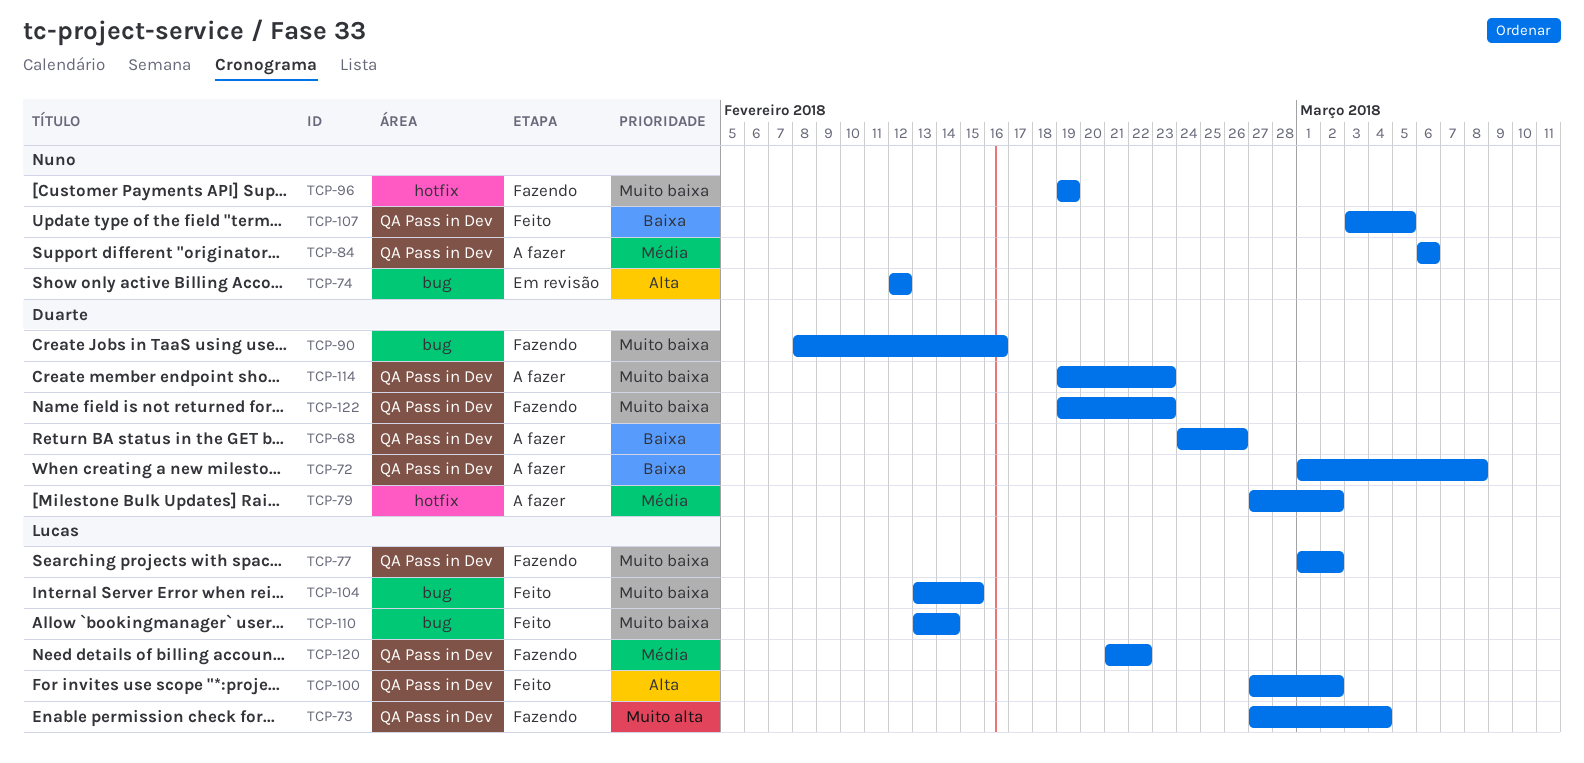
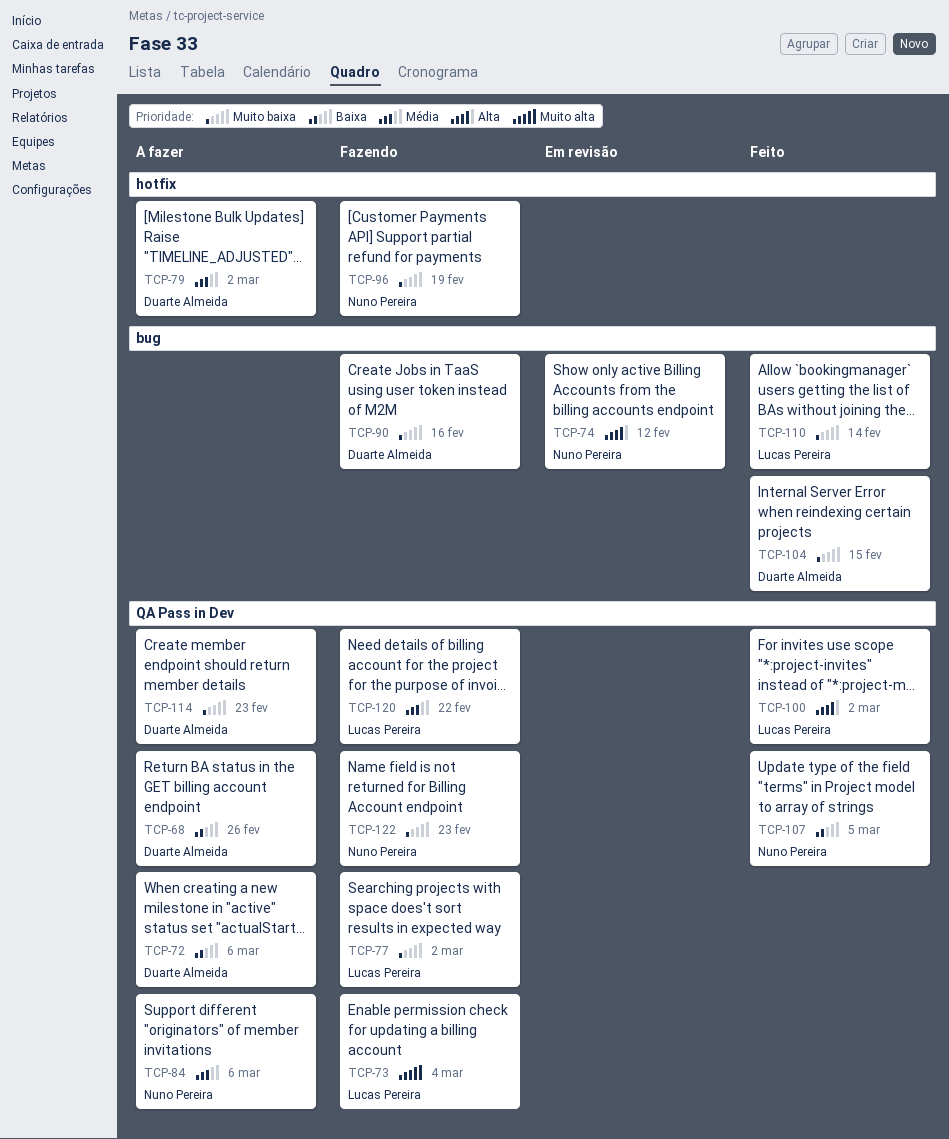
TCP-72, due: Mar 8 -> Mar 6
TCP-104, owner: Lucas Pereira -> Duarte Almeida
TCP-122, owner: Duarte Almeida -> Nuno Pereira

